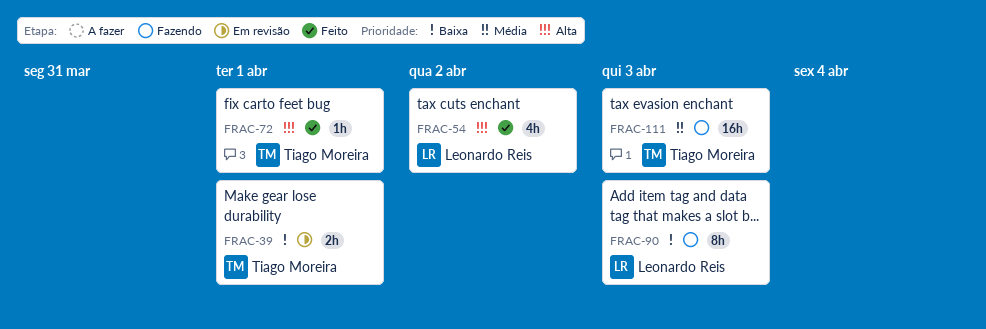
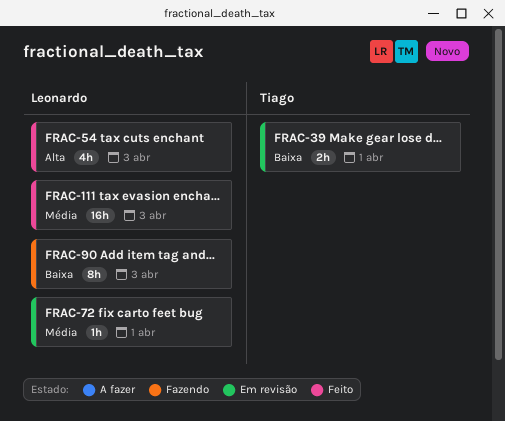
FRAC-54, due: Apr 2 -> Apr 3
FRAC-72, status: Feito -> Em revisão
FRAC-72, owner: Tiago Moreira -> Leonardo Reis
FRAC-72, priority: Alta -> Média
FRAC-111, status: Fazendo -> Feito
FRAC-111, owner: Tiago Moreira -> Leonardo Reis

